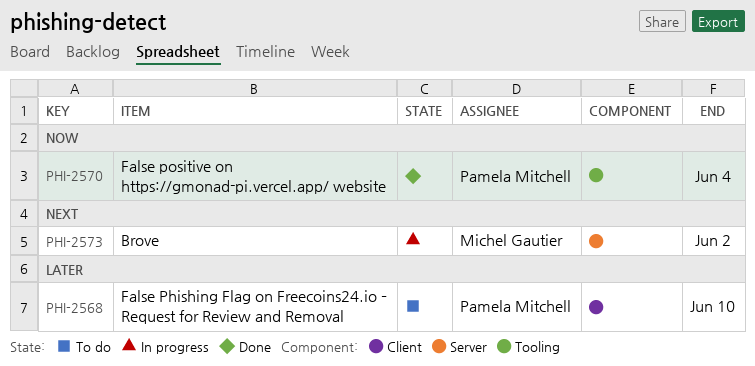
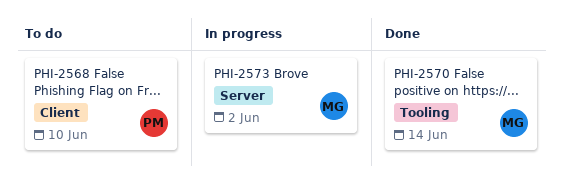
PHI-2570, owner: Pamela Mitchell -> Michel Gautier
PHI-2570, due: Jun 4 -> Jun 14

